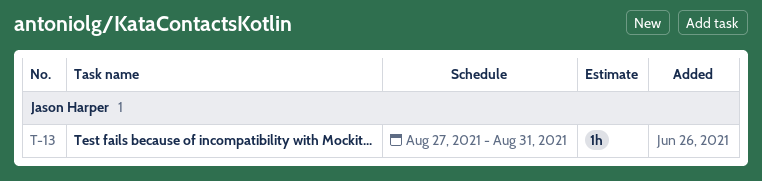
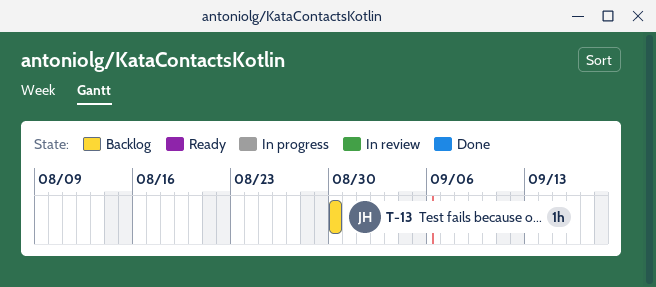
T-13, start: Aug 27 -> Aug 30
T-13, due: Aug 31 -> Aug 30

